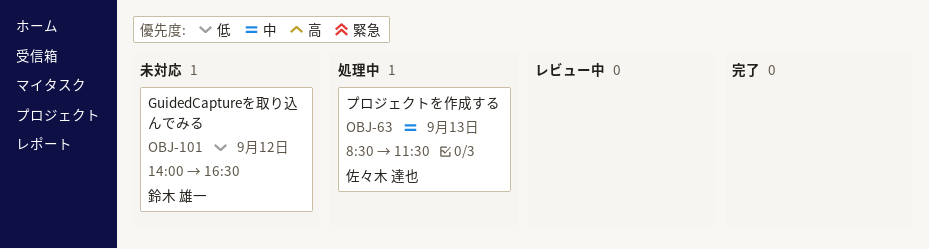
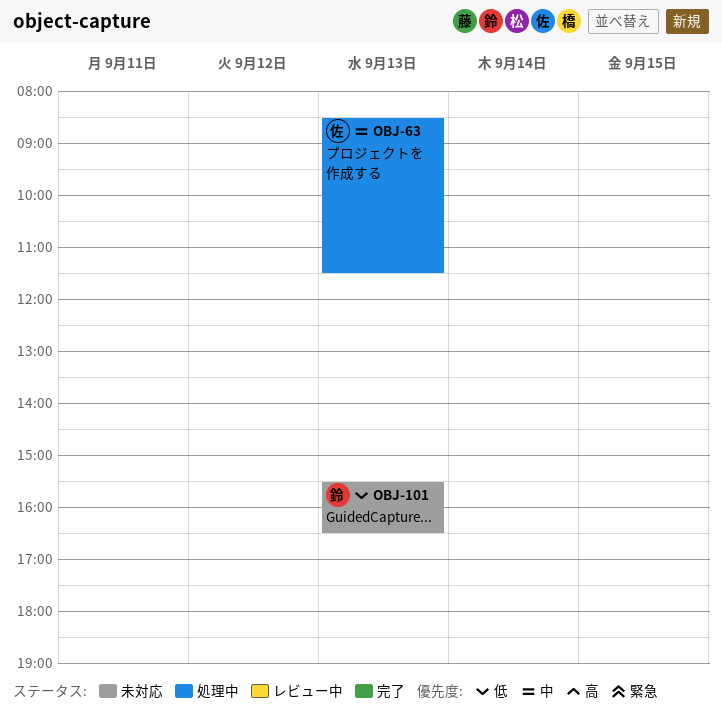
OBJ-101, day: Sep 12 -> Sep 13
OBJ-101, begins: 14:00 -> 15:30

